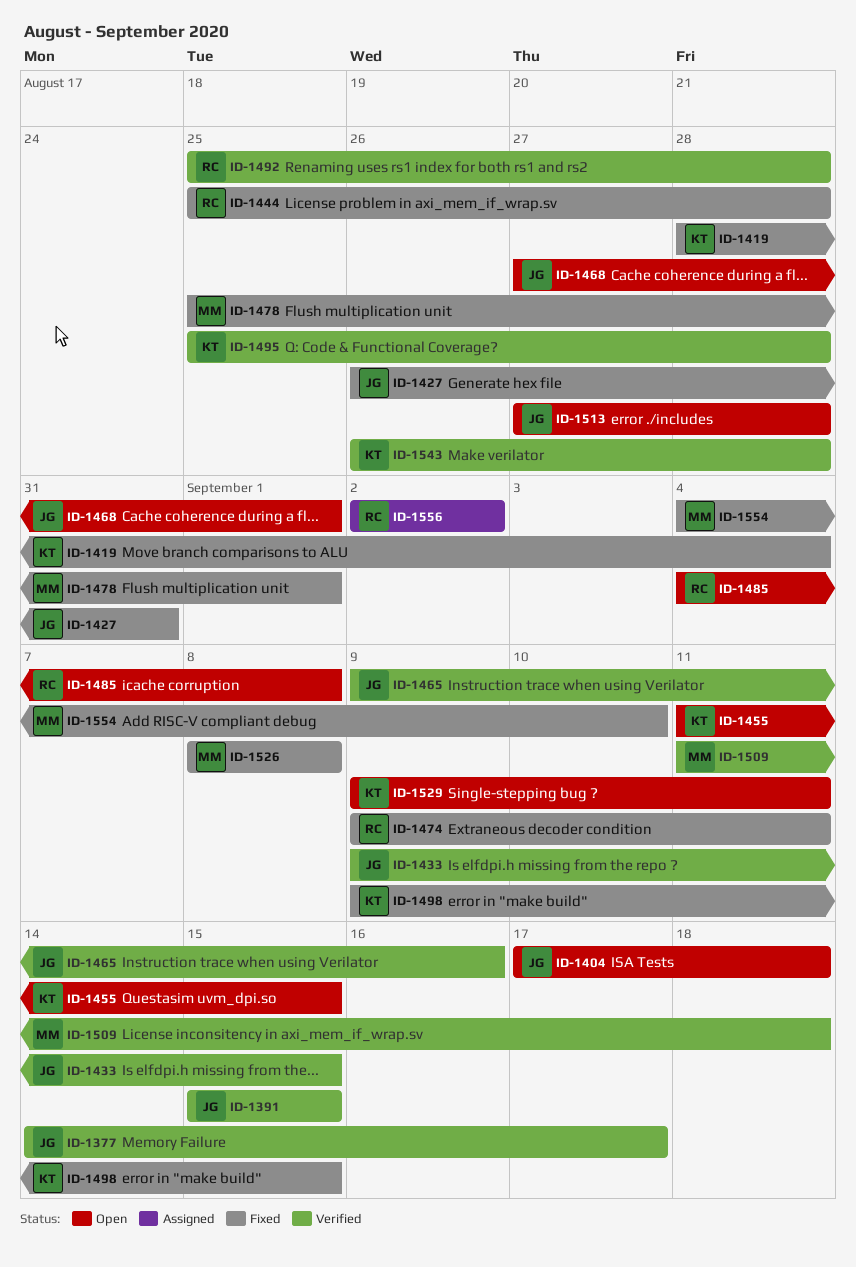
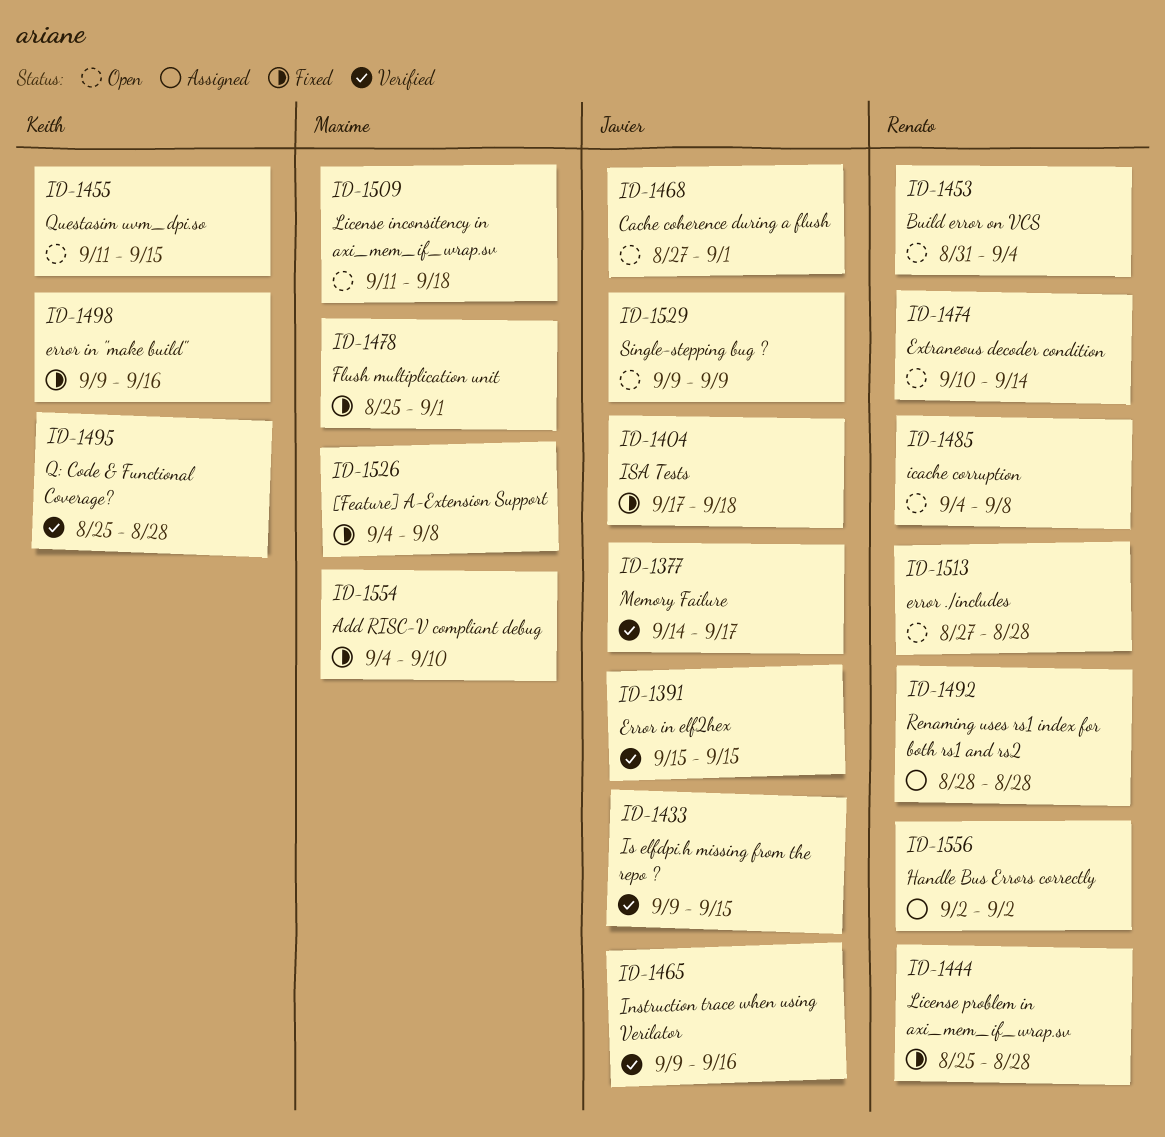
ID-1404, status: Open -> Fixed
ID-1419: present -> none
ID-1427: present -> none
ID-1453: none -> present
ID-1474, status: Fixed -> Open
ID-1474, start: Sep 9 -> Sep 10
ID-1474, due: Sep 11 -> Sep 14
ID-1492, status: Verified -> Assigned
ID-1492, start: Aug 25 -> Aug 28
ID-1498, due: Sep 15 -> Sep 16
ID-1509, status: Verified -> Open
ID-1513, owner: Javier -> Renato
ID-1526, start: Sep 8 -> Sep 4
ID-1529, owner: Keith -> Javier
ID-1529, due: Sep 11 -> Sep 9
ID-1543: present -> none

